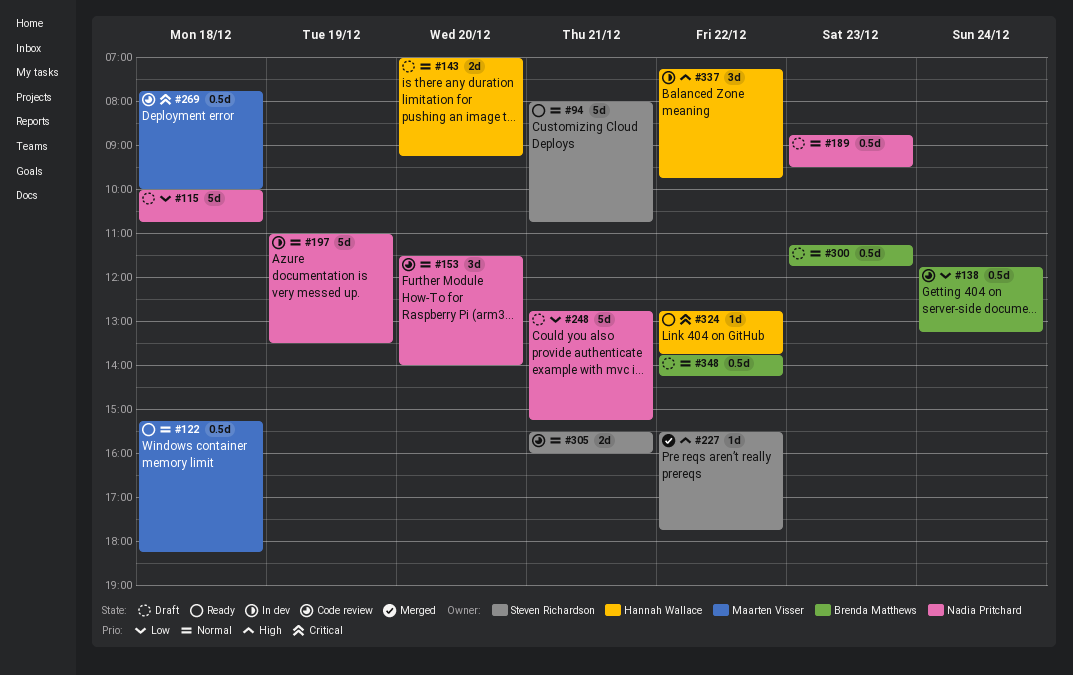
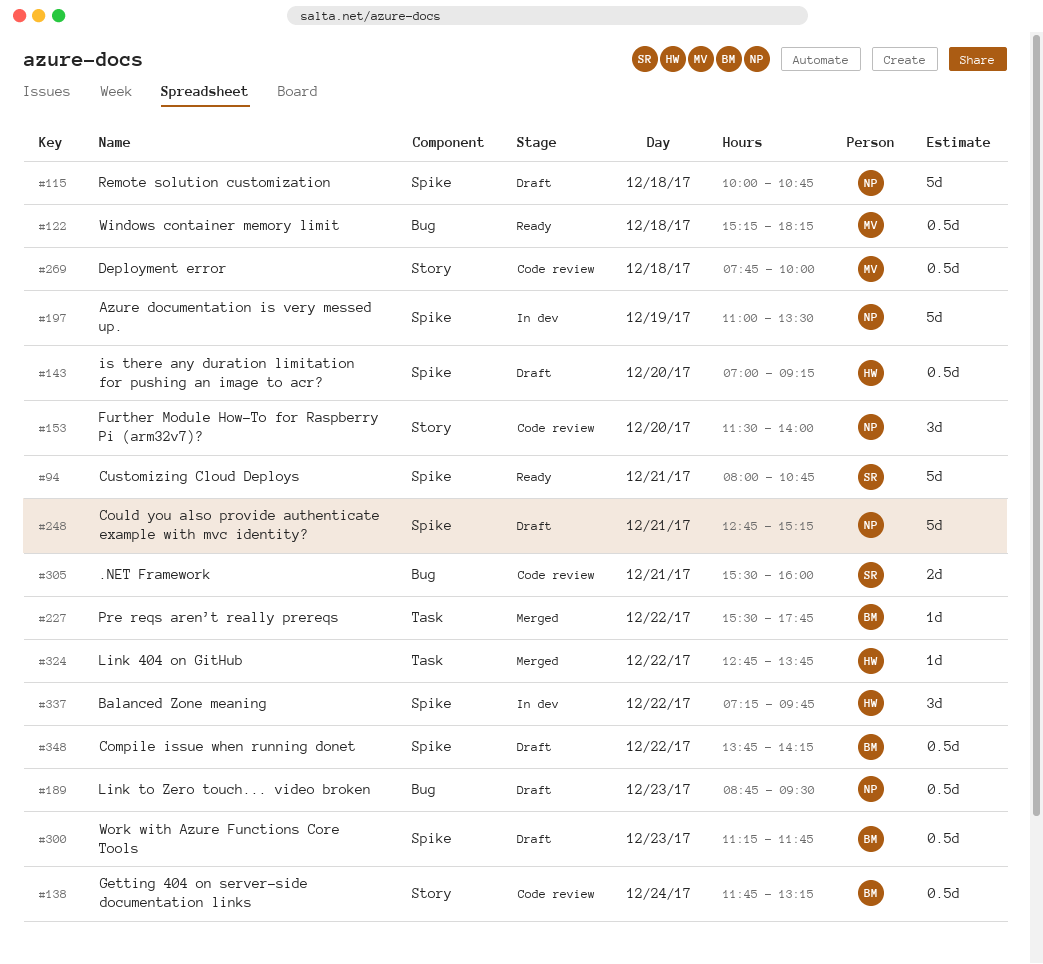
#143, estimate: 2d -> 0.5d
#227, owner: Steven Richardson -> Brenda Matthews
#324, status: Ready -> Merged

